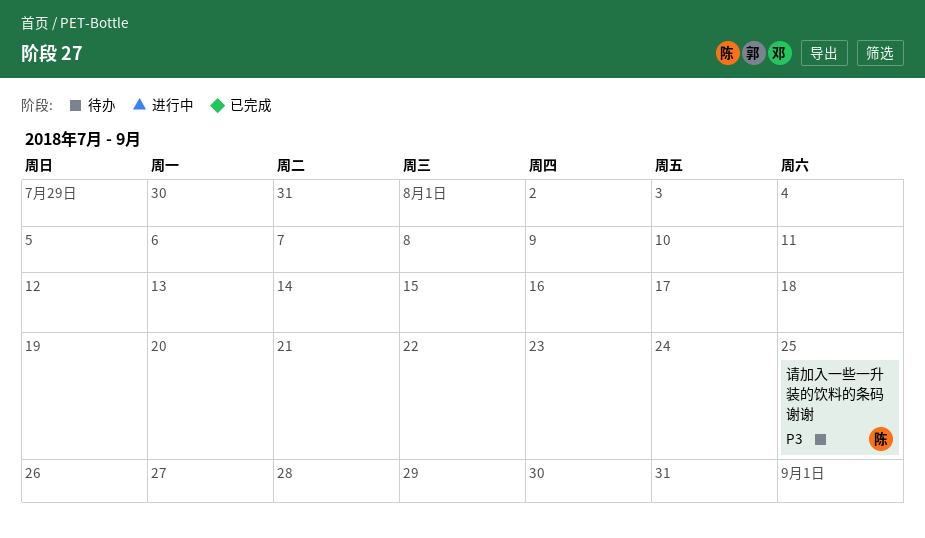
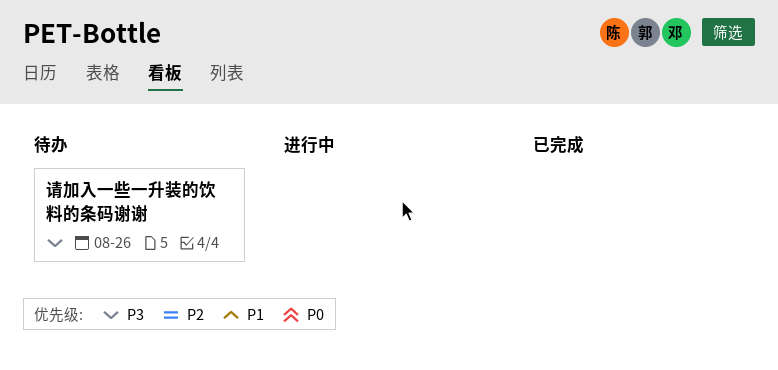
请加入一些一升装的饮料的条码谢谢, due: Aug 25 -> Aug 26

